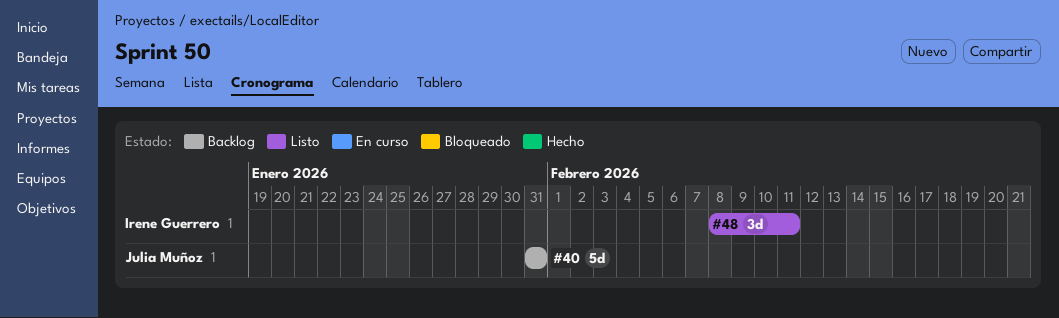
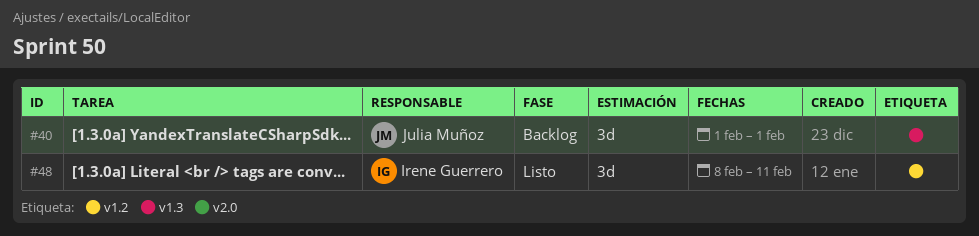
#40, estimate: 5d -> 3d
#40, start: Jan 31 -> Feb 1
#40, due: Jan 31 -> Feb 1

